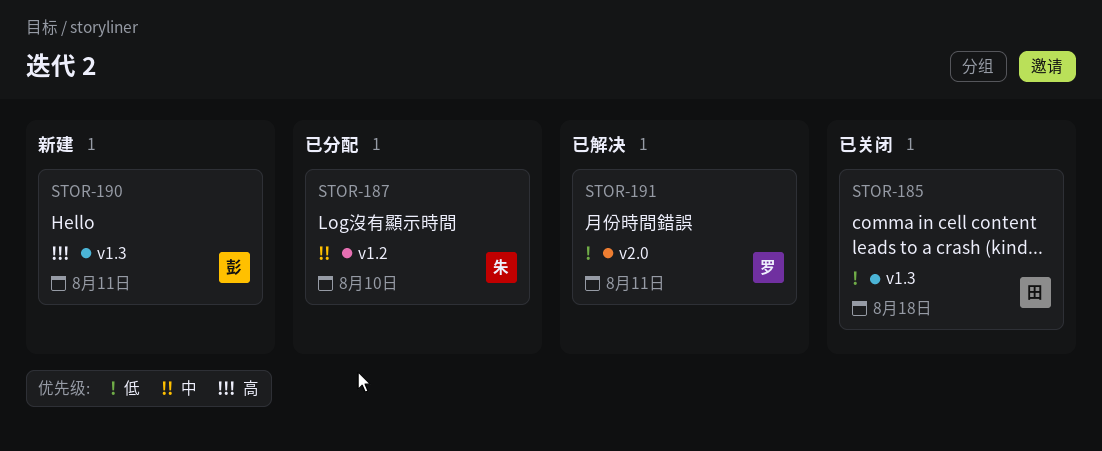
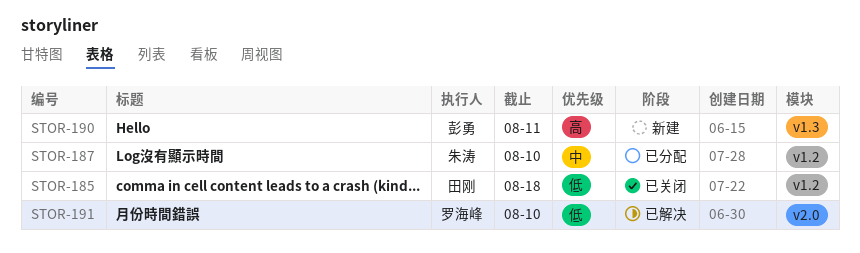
STOR-185, label: v1.3 -> v1.2
STOR-191, due: Aug 11 -> Aug 10

